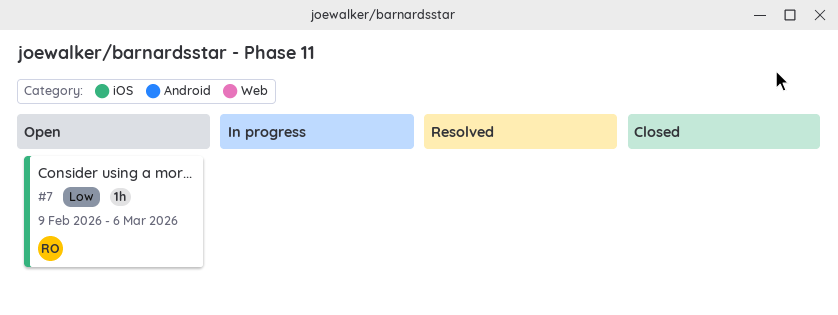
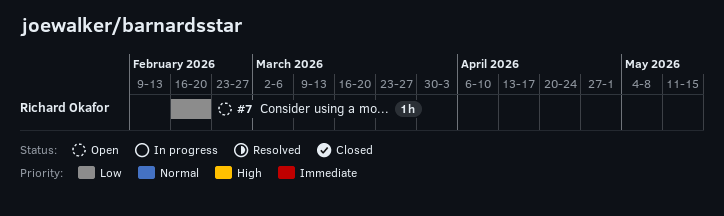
#7, start: Feb 9 -> Feb 16
#7, due: Mar 6 -> Feb 20

